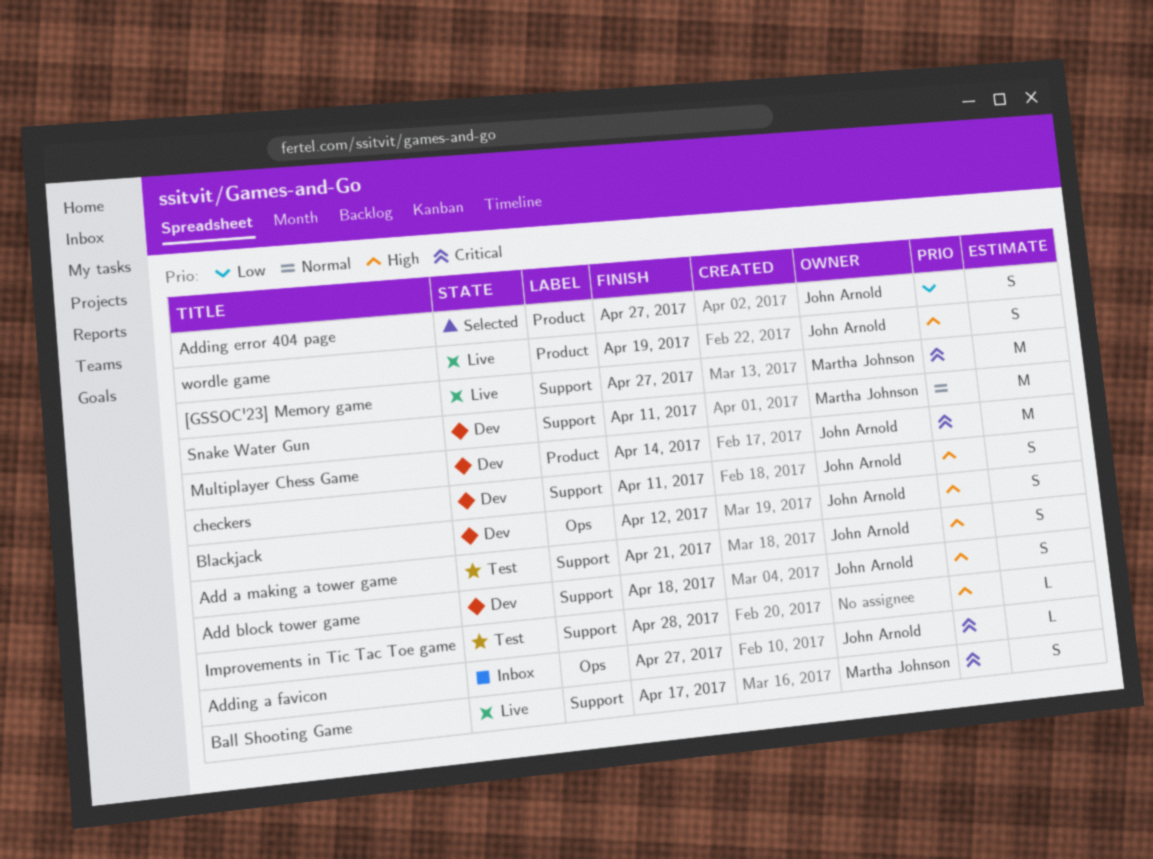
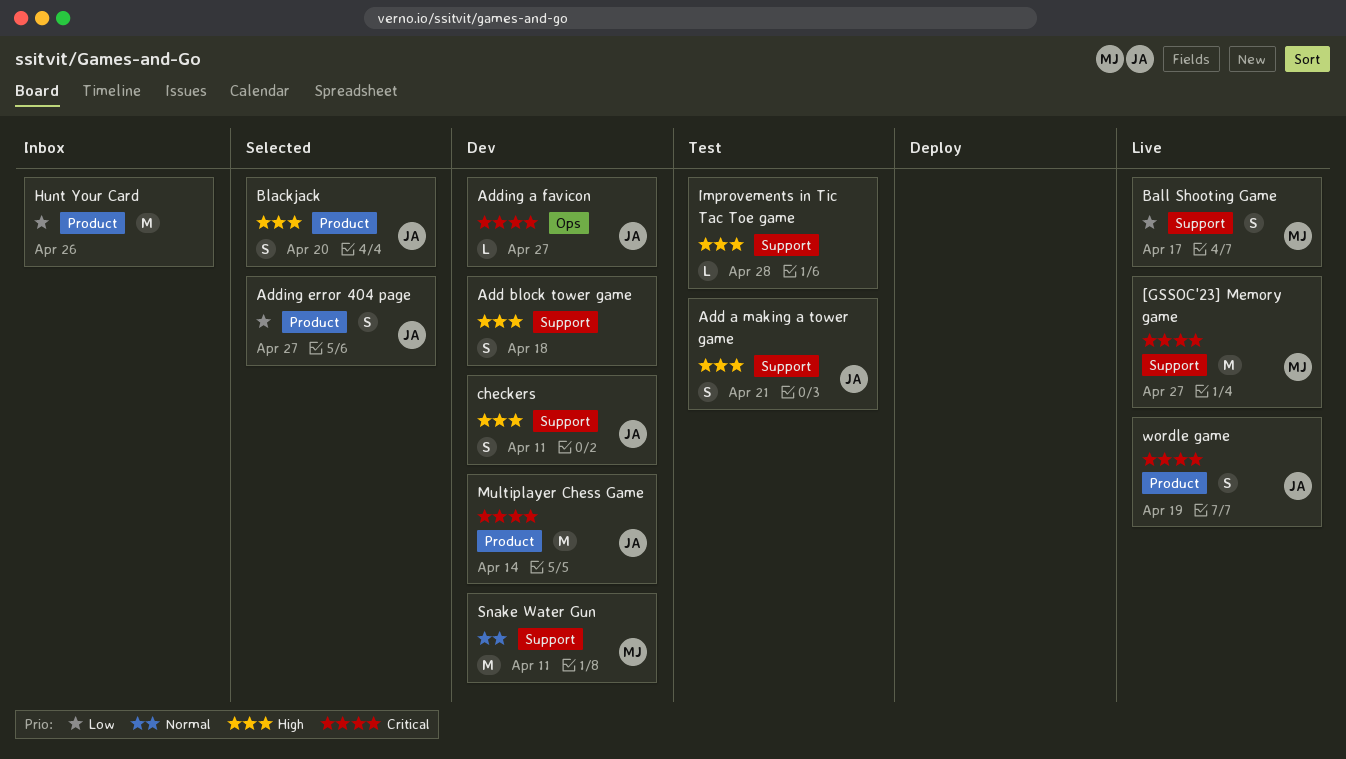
Add block tower game, owner: John Arnold -> none
Adding a favicon, status: Inbox -> Dev
Ball Shooting Game, priority: Critical -> Low
Blackjack, status: Dev -> Selected
Blackjack, label: Ops -> Product
Blackjack, due: Apr 12 -> Apr 20
Hunt Your Card: none -> present
wordle game, priority: High -> Critical

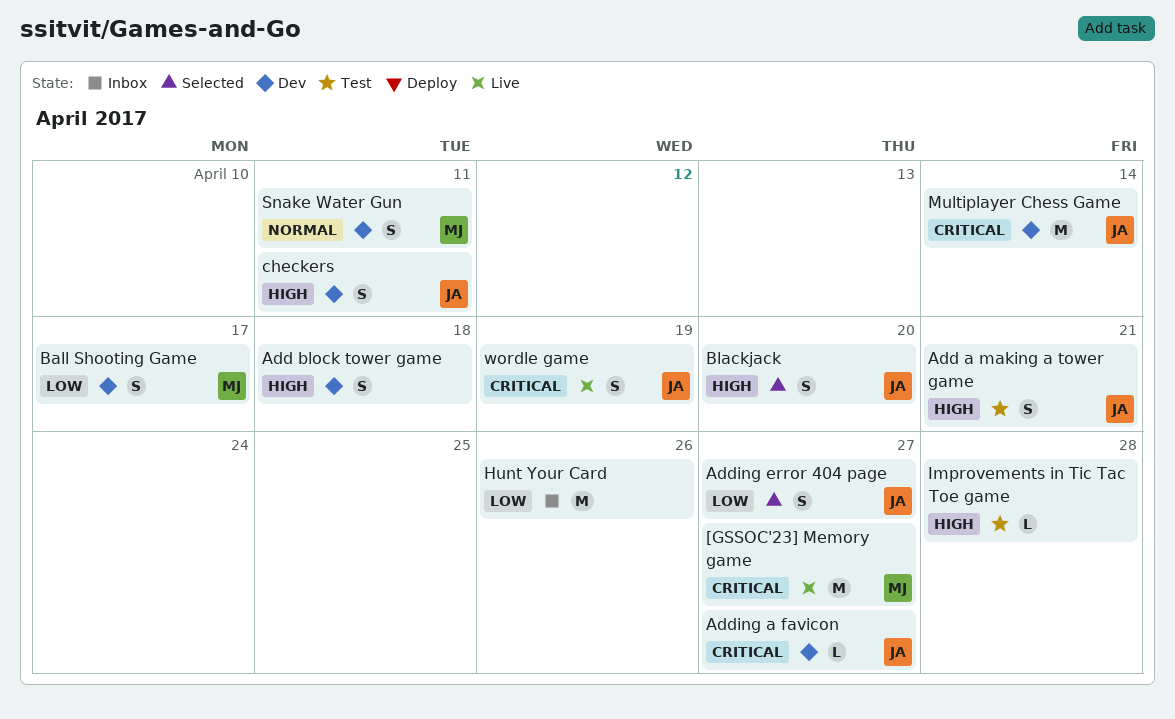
Ball Shooting Game, status: Live -> Dev
Snake Water Gun, estimate: M -> S

